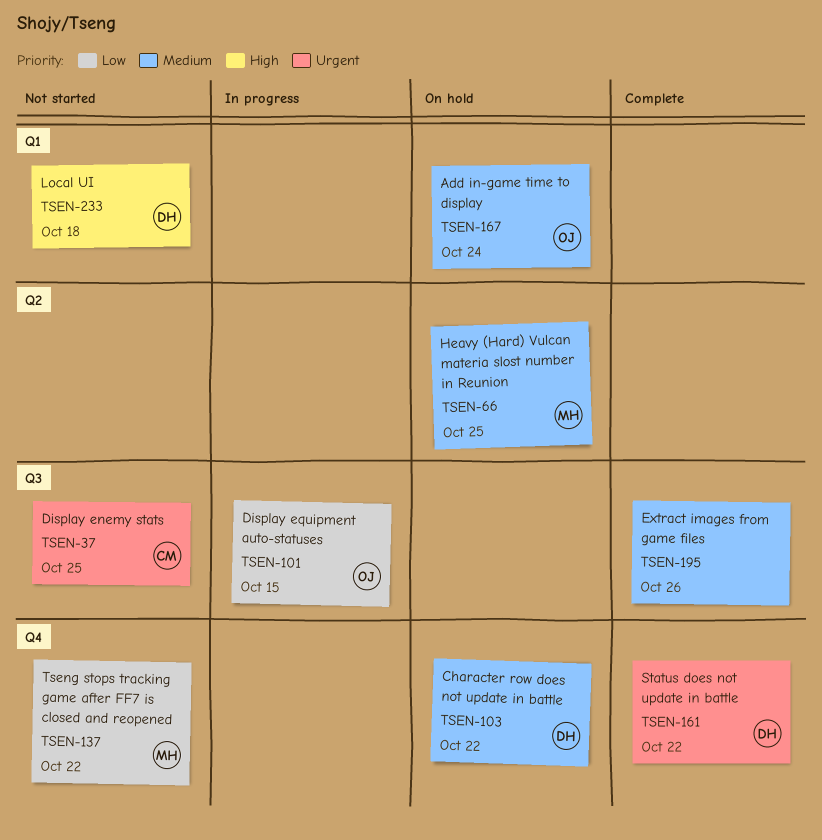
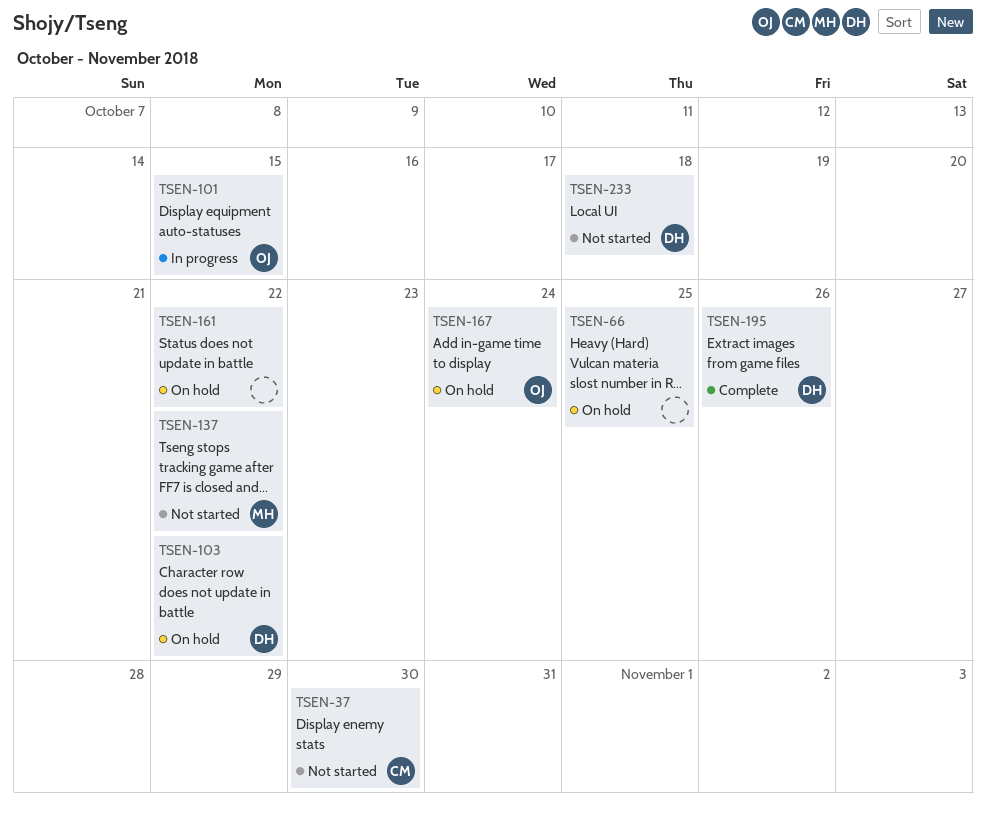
TSEN-37, due: Oct 25 -> Oct 30
TSEN-66, owner: MH -> none
TSEN-161, status: Complete -> On hold
TSEN-161, owner: DH -> none
TSEN-195, owner: none -> DH

